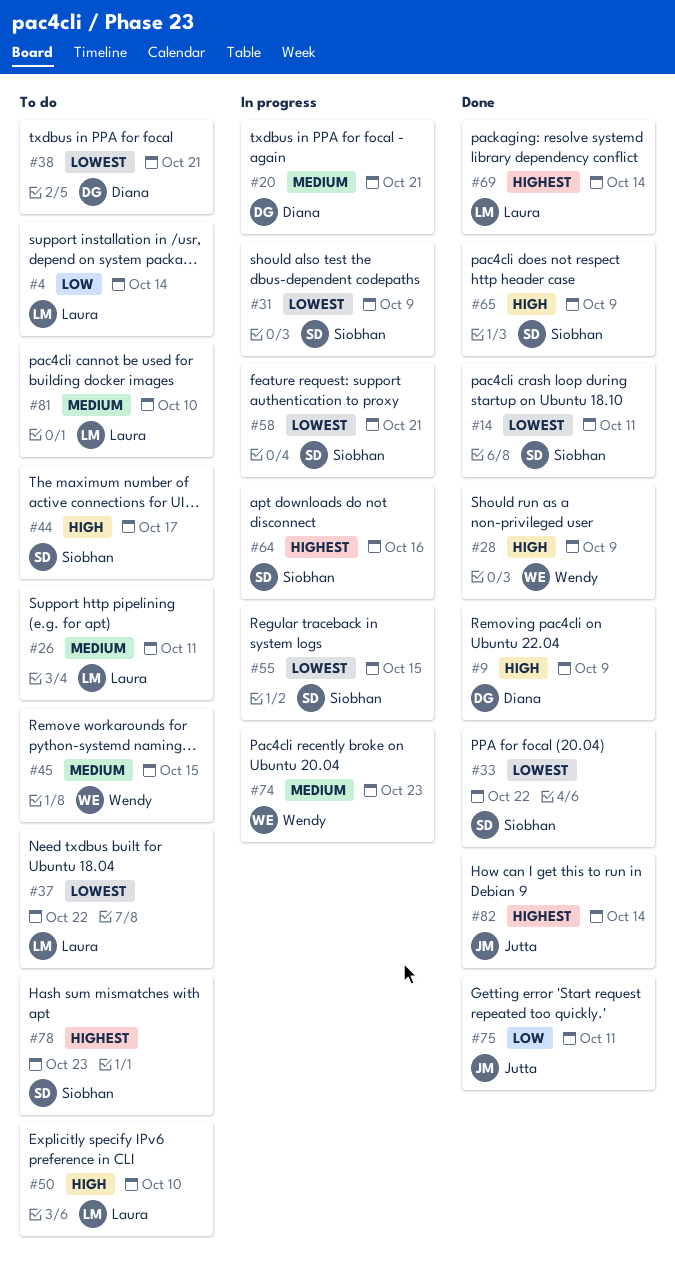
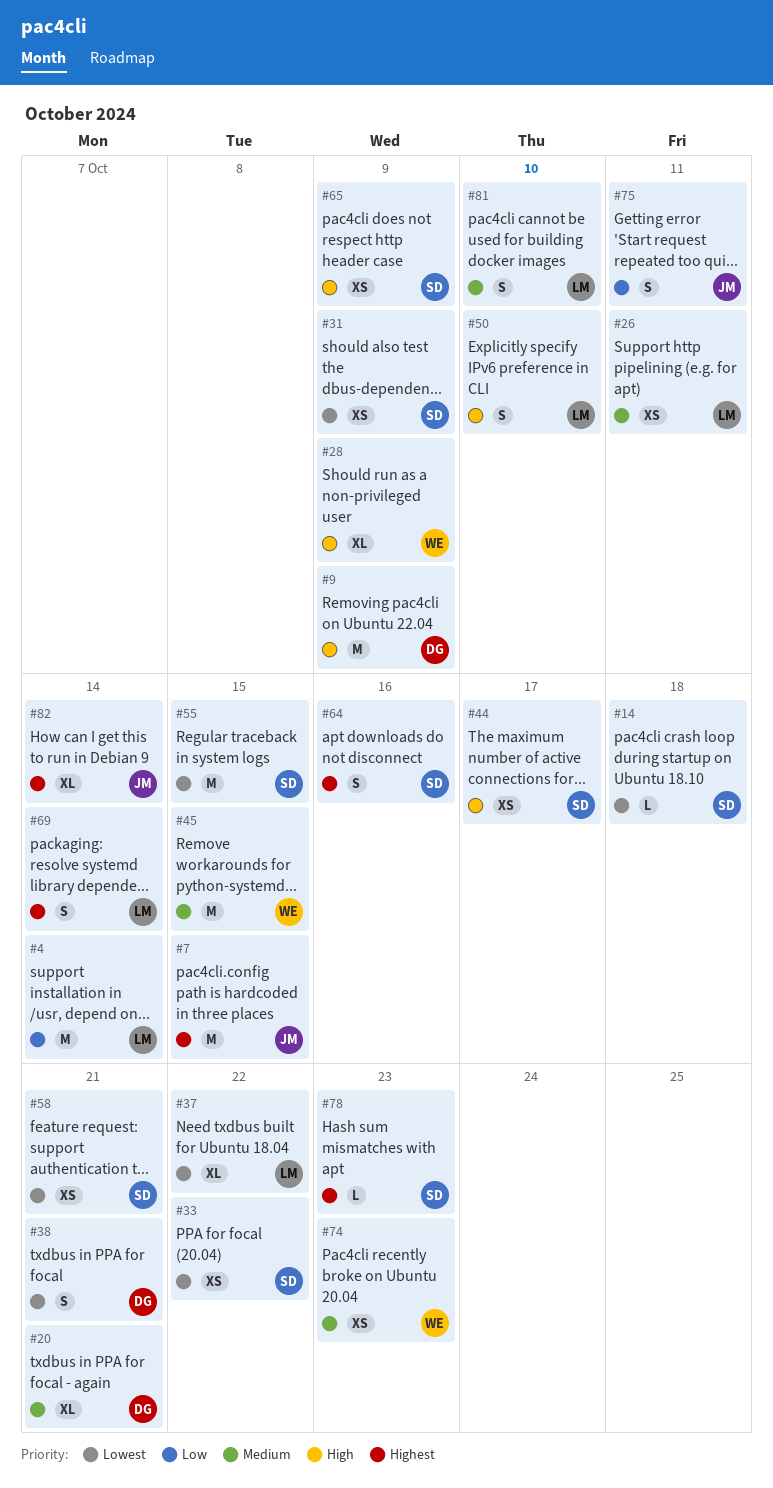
#7: none -> present
#14, due: Oct 11 -> Oct 18

